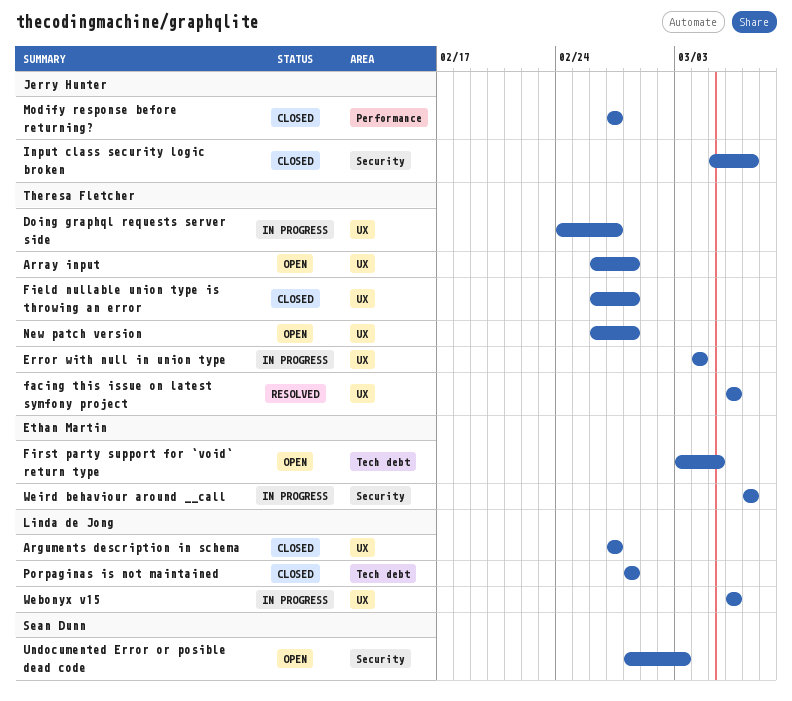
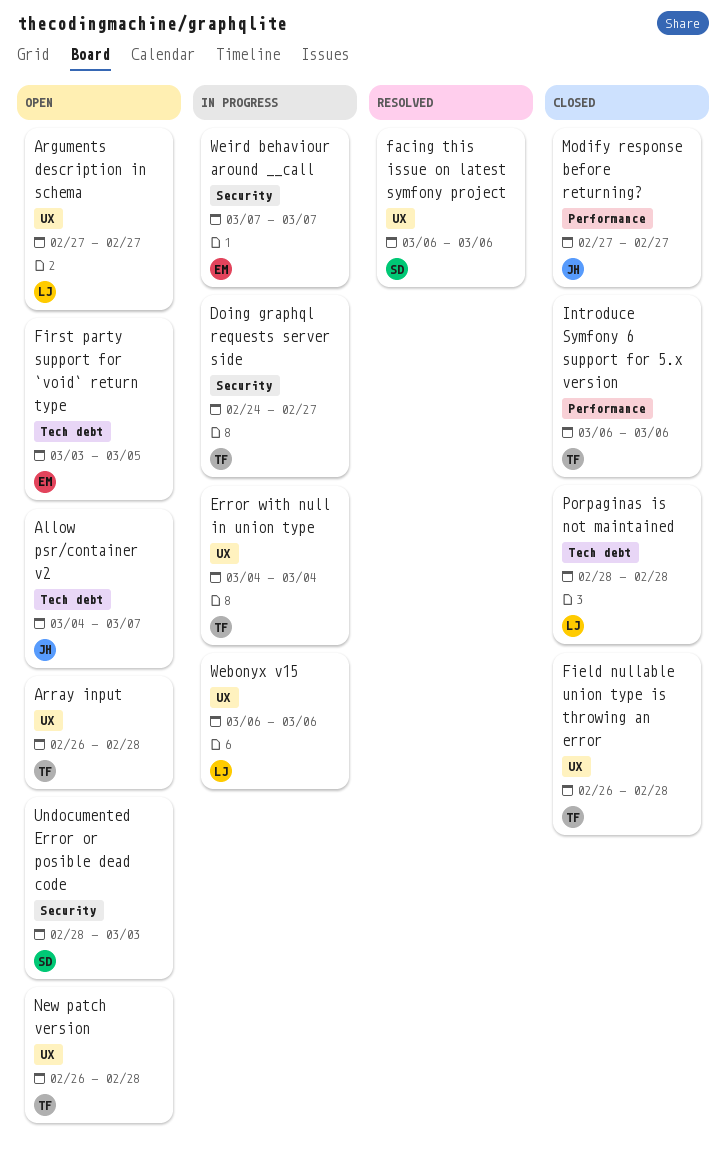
Allow psr/container v2: none -> present
Arguments description in schema, status: Closed -> Open
Doing graphql requests server side, label: UX -> Security
facing this issue on latest symfony project, owner: Theresa Fletcher -> Sean Dunn
Input class security logic broken: present -> none
Introduce Symfony 6 support for 5.x version: none -> present

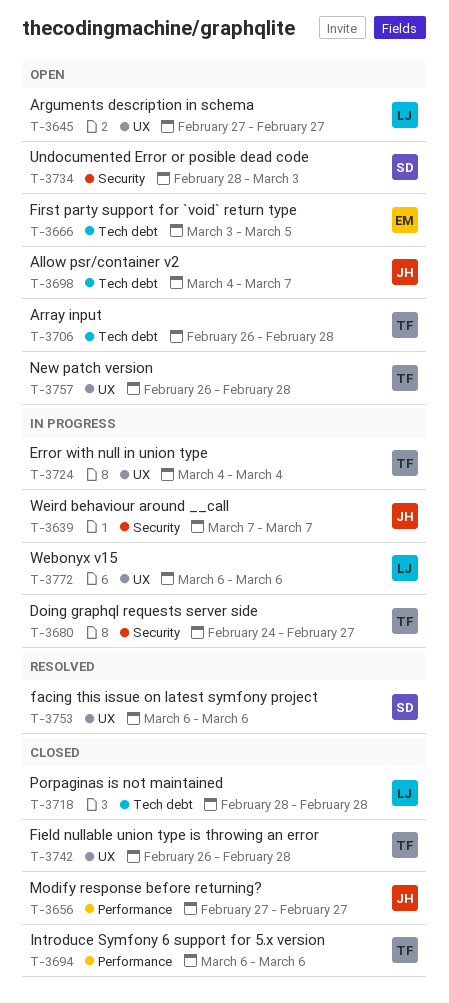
Array input, label: UX -> Tech debt
Weird behaviour around __call, owner: EM -> JH

